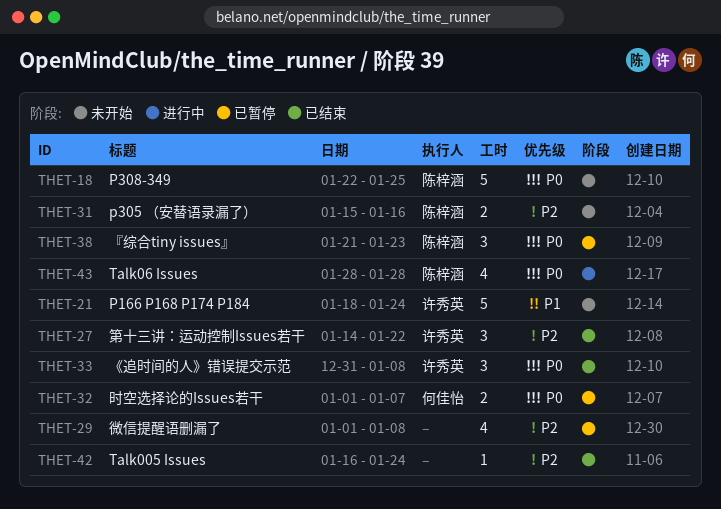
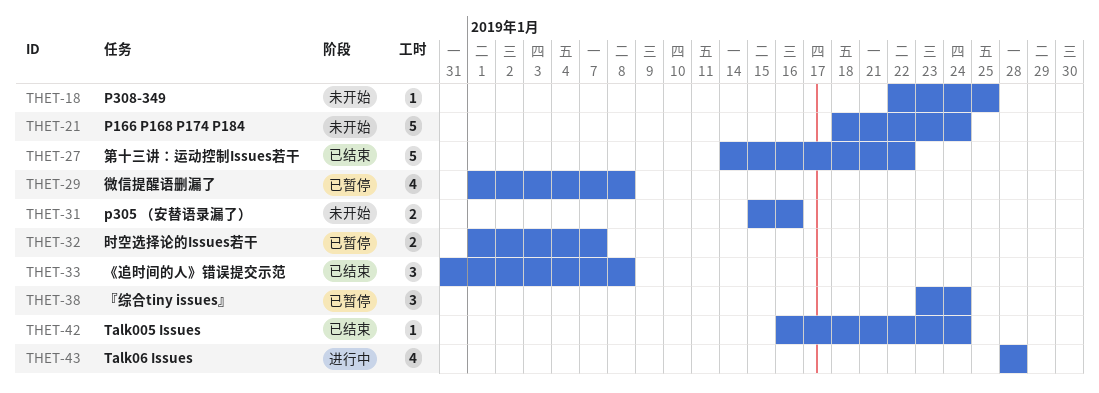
THET-18, estimate: 5 -> 1
THET-27, estimate: 3 -> 5
THET-38, start: Jan 21 -> Jan 23
THET-38, due: Jan 23 -> Jan 24

